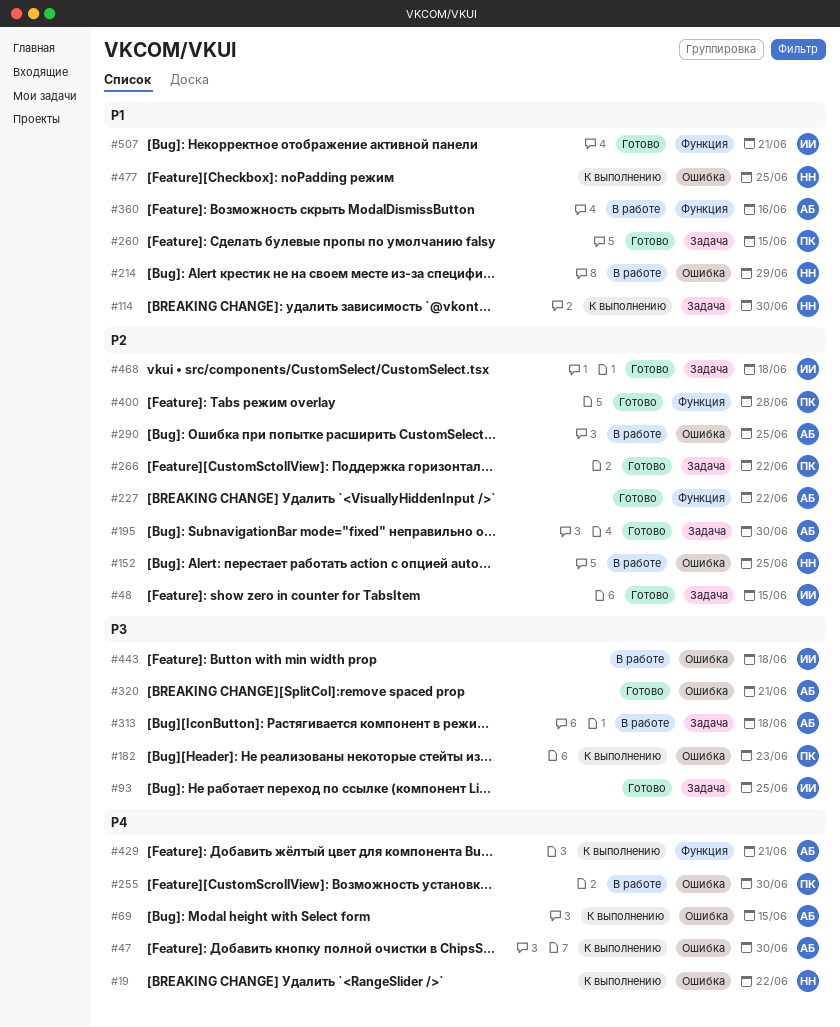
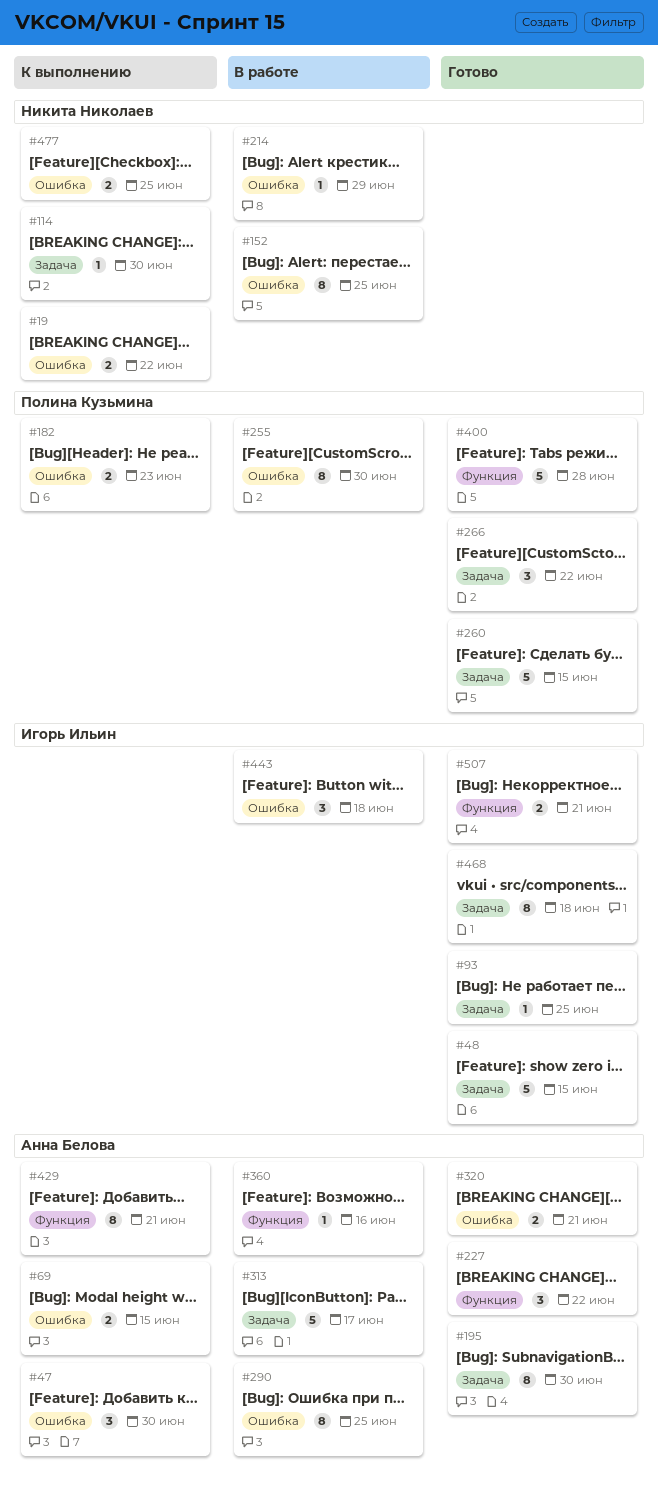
#313, due: Jun 18 -> Jun 17

